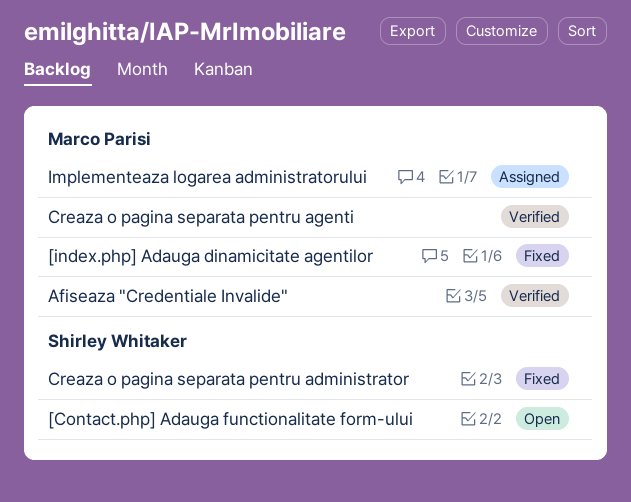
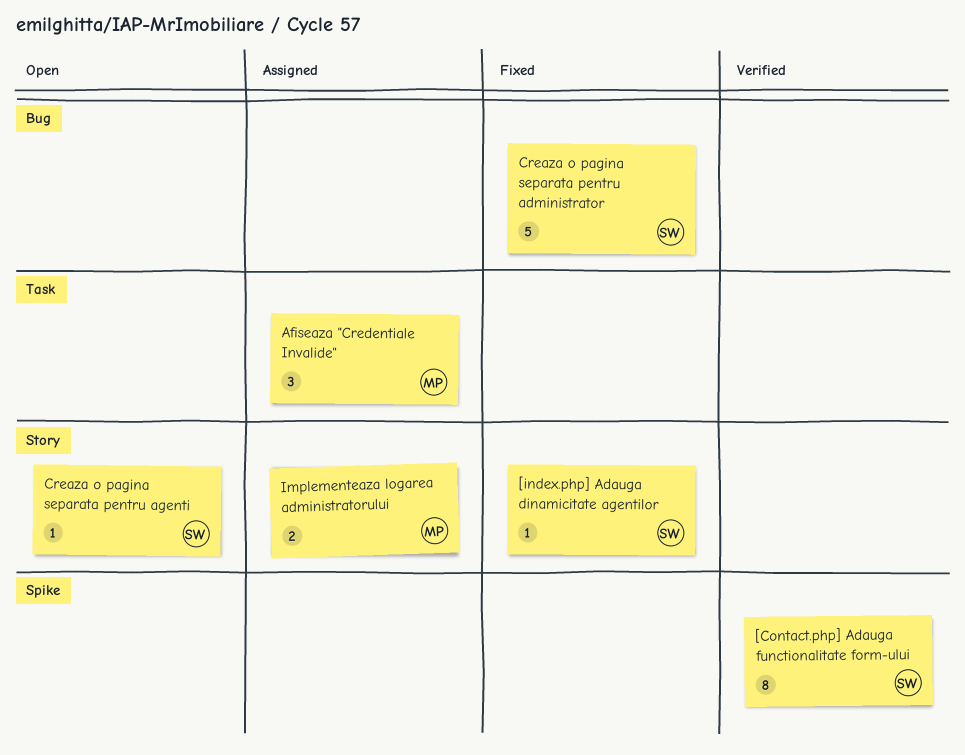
[Contact.php] Adauga functionalitate form-ului, status: Open -> Verified
[index.php] Adauga dinamicitate agentilor, owner: Marco Parisi -> Shirley Whitaker
Afiseaza "Credentiale Invalide", status: Verified -> Assigned
Creaza o pagina separata pentru agenti, status: Verified -> Open
Creaza o pagina separata pentru agenti, owner: Marco Parisi -> Shirley Whitaker

